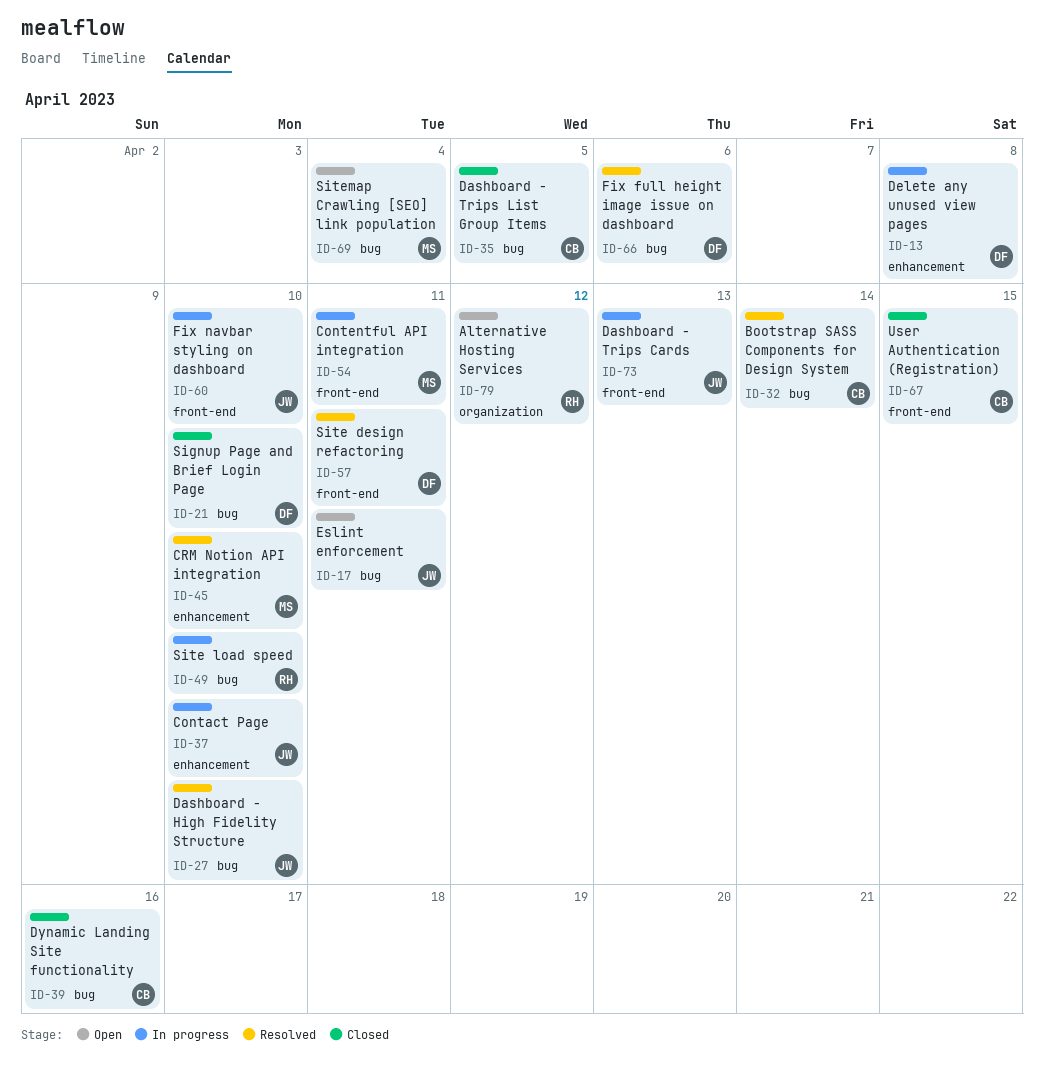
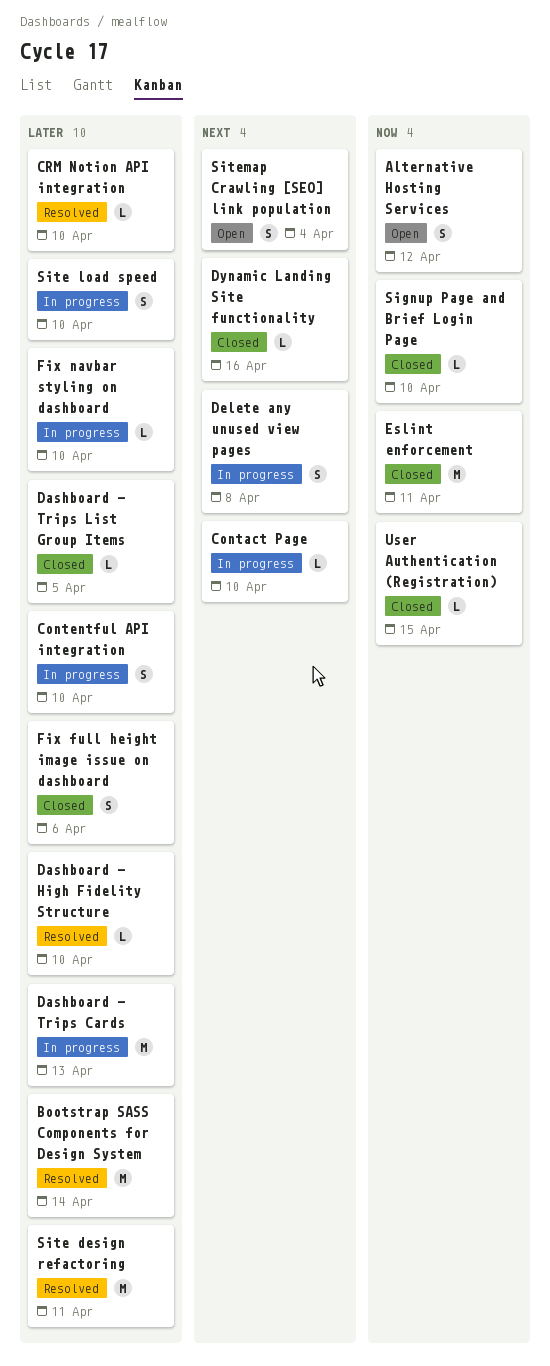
Contentful API integration, due: Apr 11 -> Apr 10
Eslint enforcement, status: Open -> Closed
Fix full height image issue on dashboard, status: Resolved -> Closed

